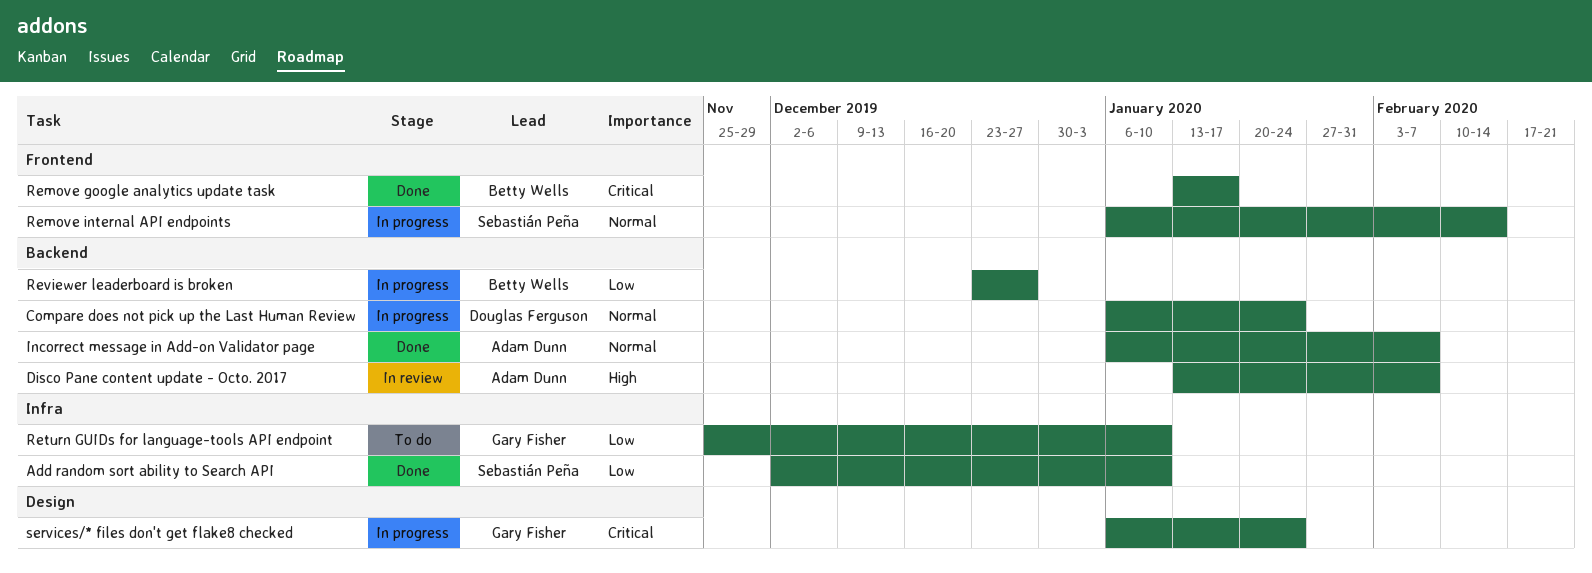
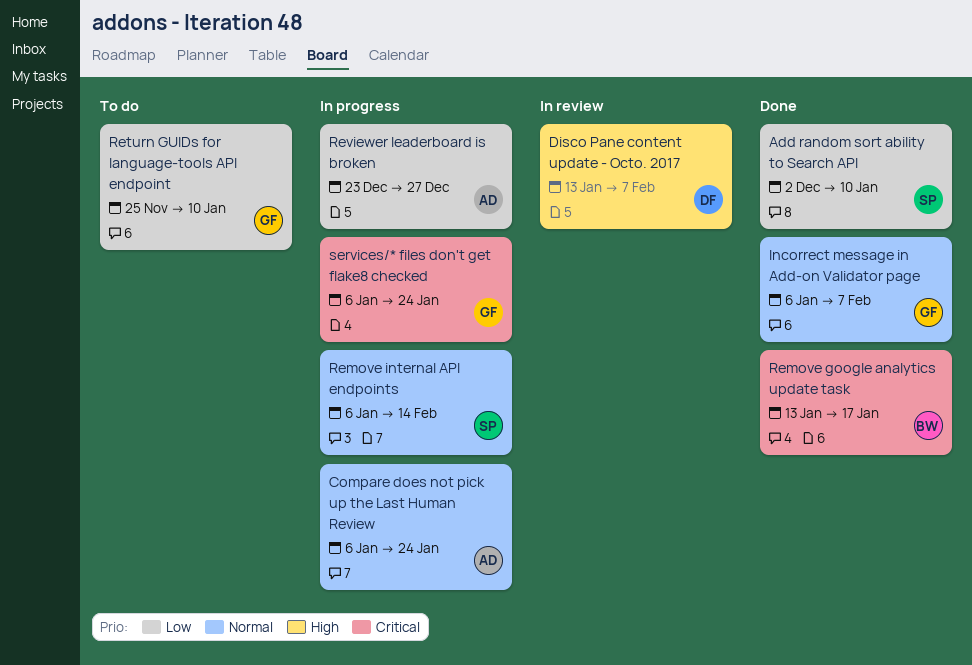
Compare does not pick up the Last Human Review, owner: Douglas Ferguson -> Adam Dunn
Disco Pane content update - Octo. 2017, owner: Adam Dunn -> Douglas Ferguson
Incorrect message in Add-on Validator page, owner: Adam Dunn -> Gary Fisher
Reviewer leaderboard is broken, owner: Betty Wells -> Adam Dunn

